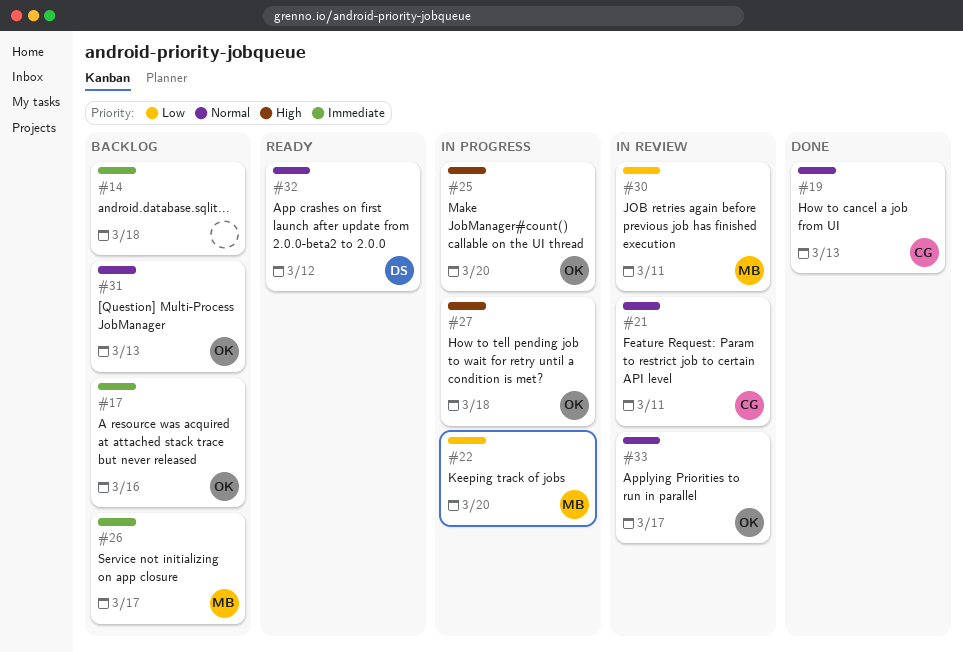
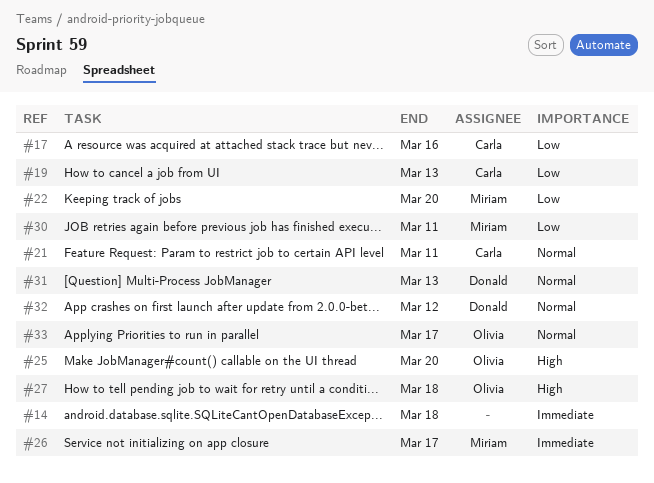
#17, owner: Olivia -> Carla
#17, priority: Immediate -> Low
#19, priority: Normal -> Low
#31, owner: Olivia -> Donald

